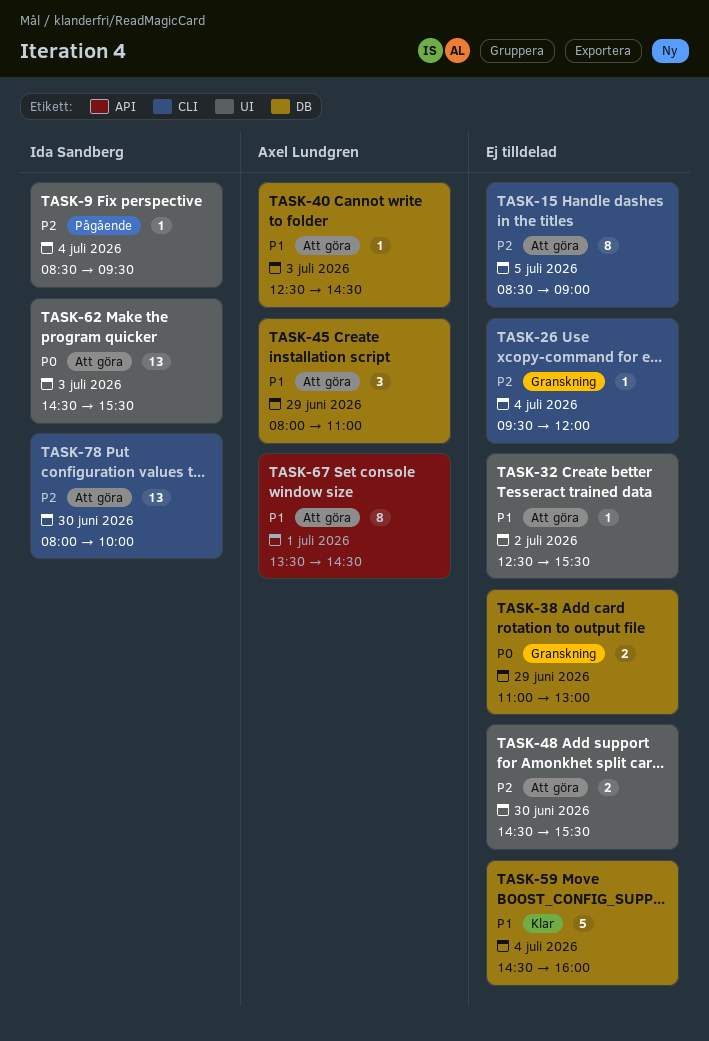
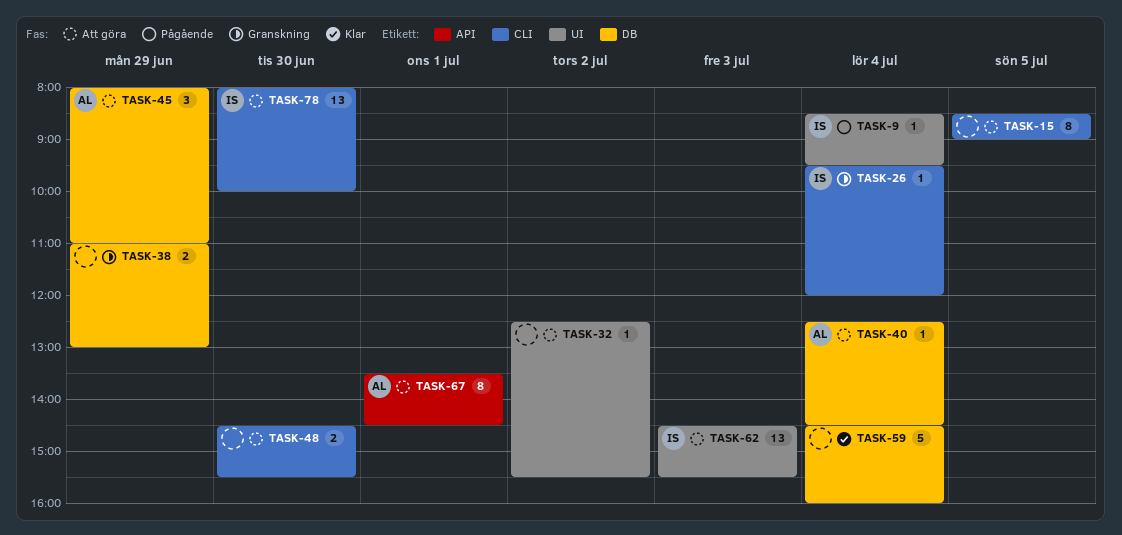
TASK-26, owner: none -> Ida Sandberg
TASK-40, day: Jul 3 -> Jul 4
TASK-48, label: UI -> CLI

